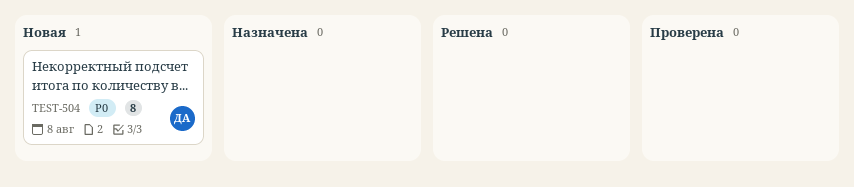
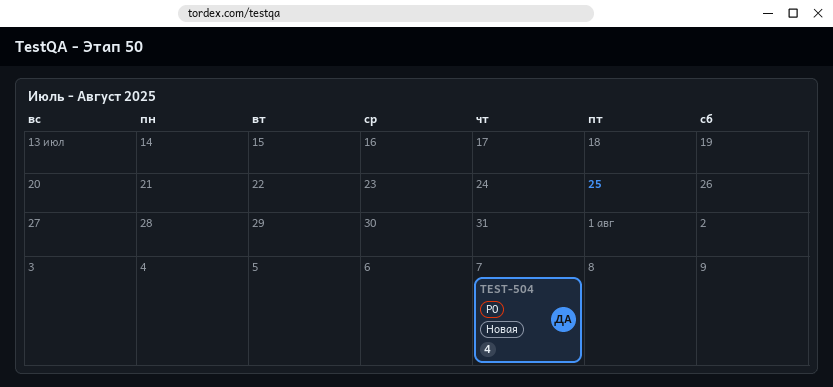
TEST-504, estimate: 8 -> 4
TEST-504, due: Aug 8 -> Aug 7

